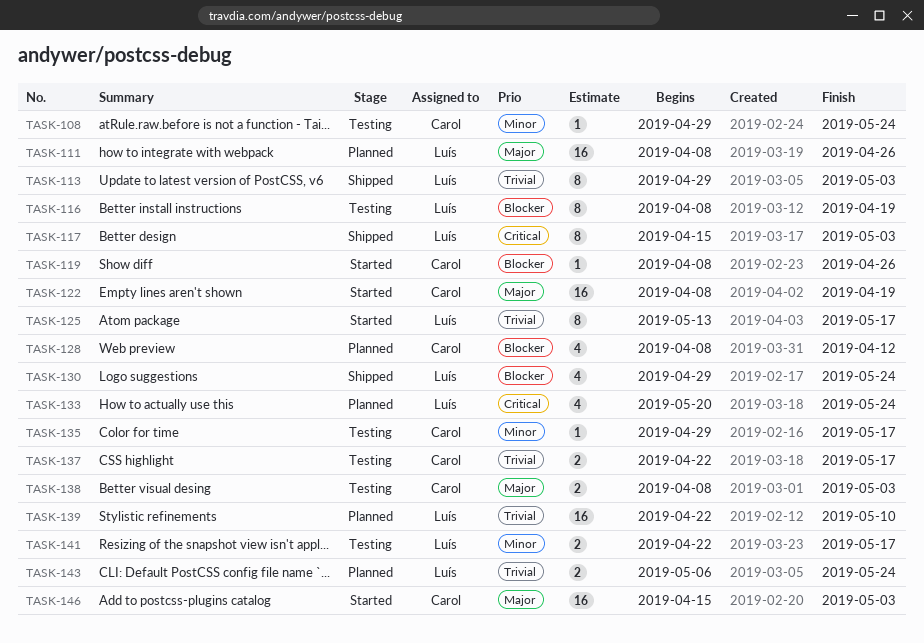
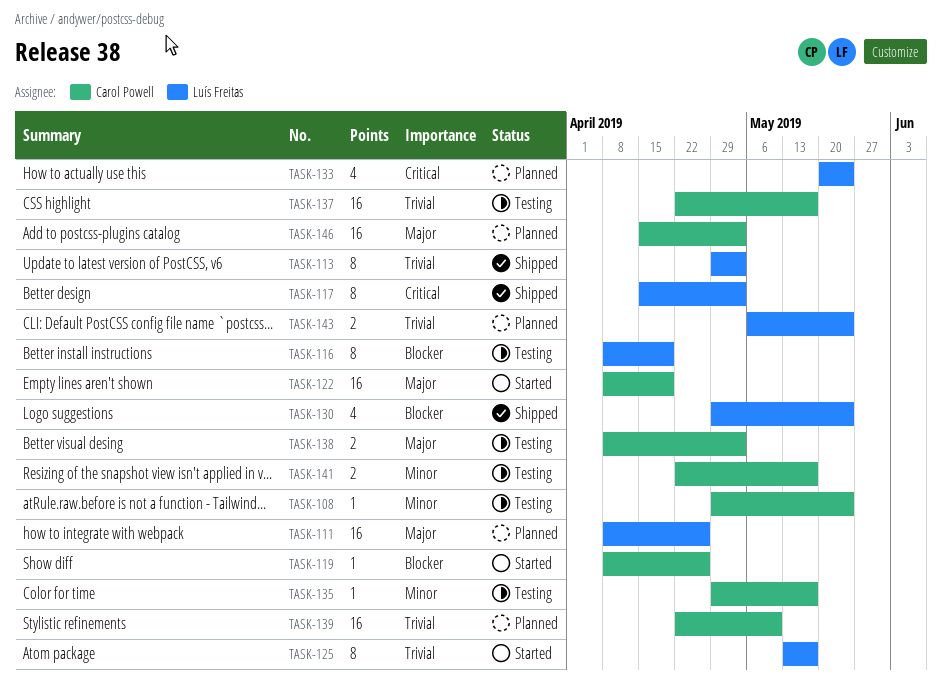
TASK-128: present -> none
TASK-137, estimate: 2 -> 16
TASK-139, owner: Luís Freitas -> Carol Powell
TASK-141, owner: Luís Freitas -> Carol Powell
TASK-146, status: Started -> Planned

